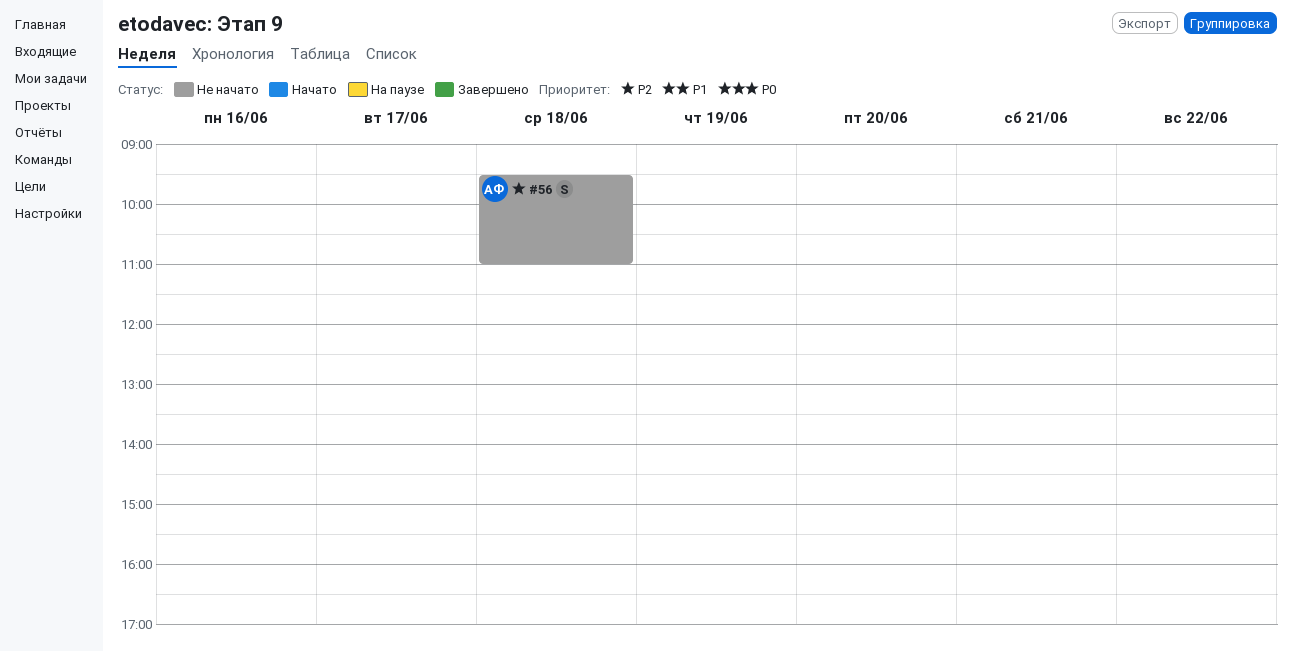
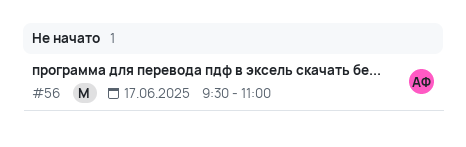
#56, estimate: S -> M
#56, day: Jun 18 -> Jun 17

